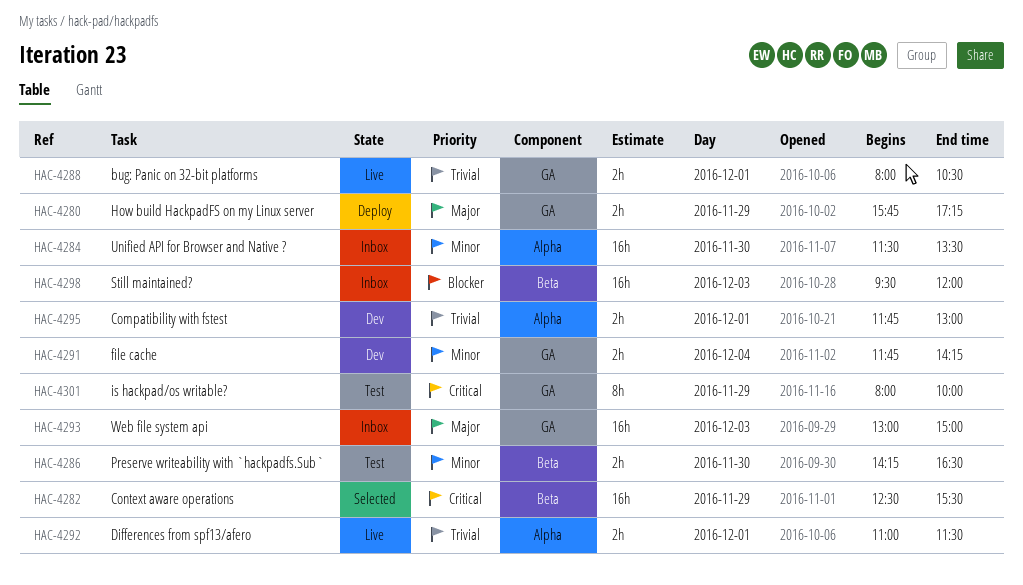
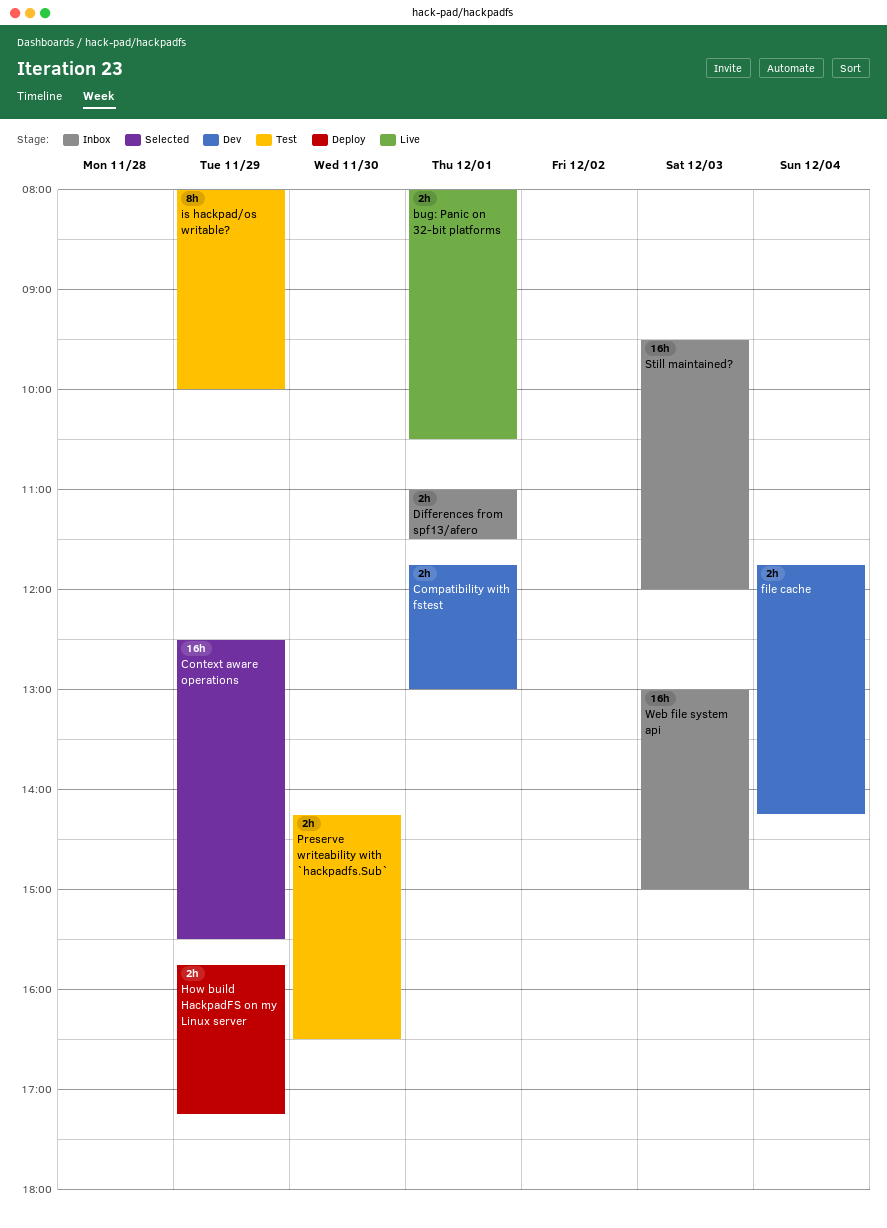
Differences from spf13/afero, status: Live -> Inbox
Unified API for Browser and Native ?: present -> none

